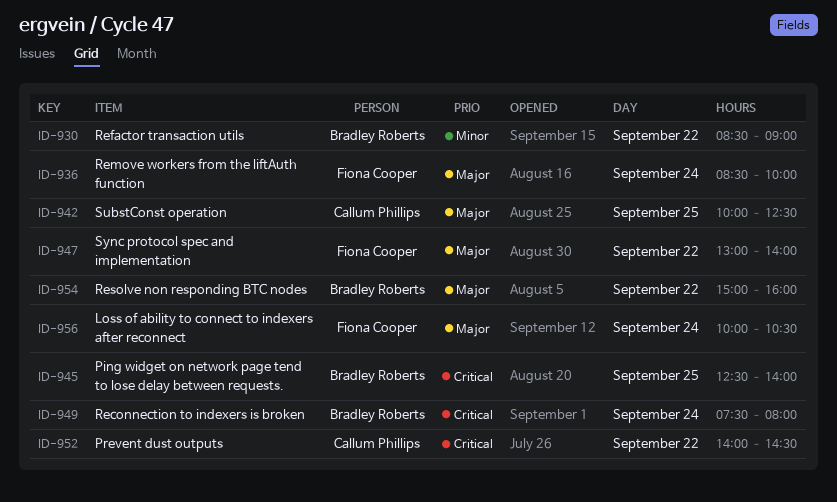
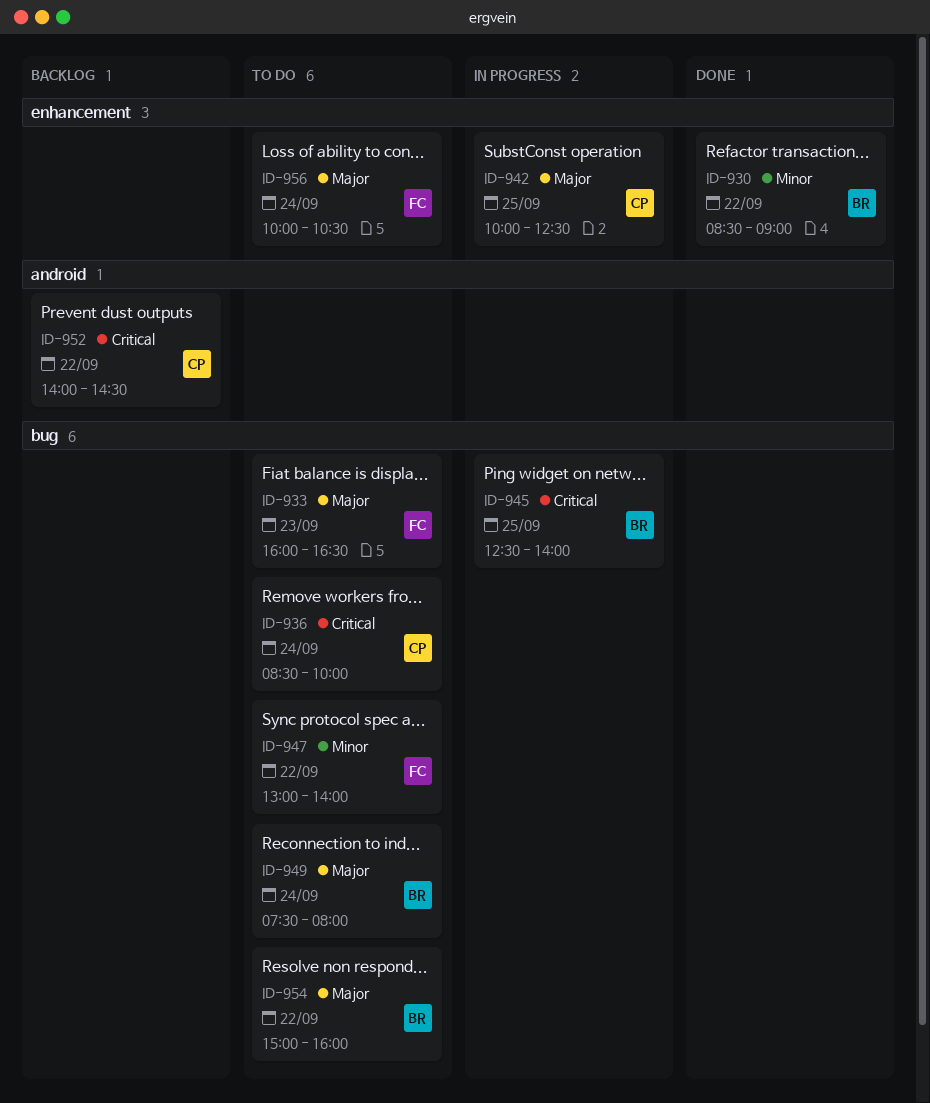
ID-933: none -> present
ID-936, owner: Fiona Cooper -> Callum Phillips
ID-936, priority: Major -> Critical
ID-947, priority: Major -> Minor
ID-949, priority: Critical -> Major

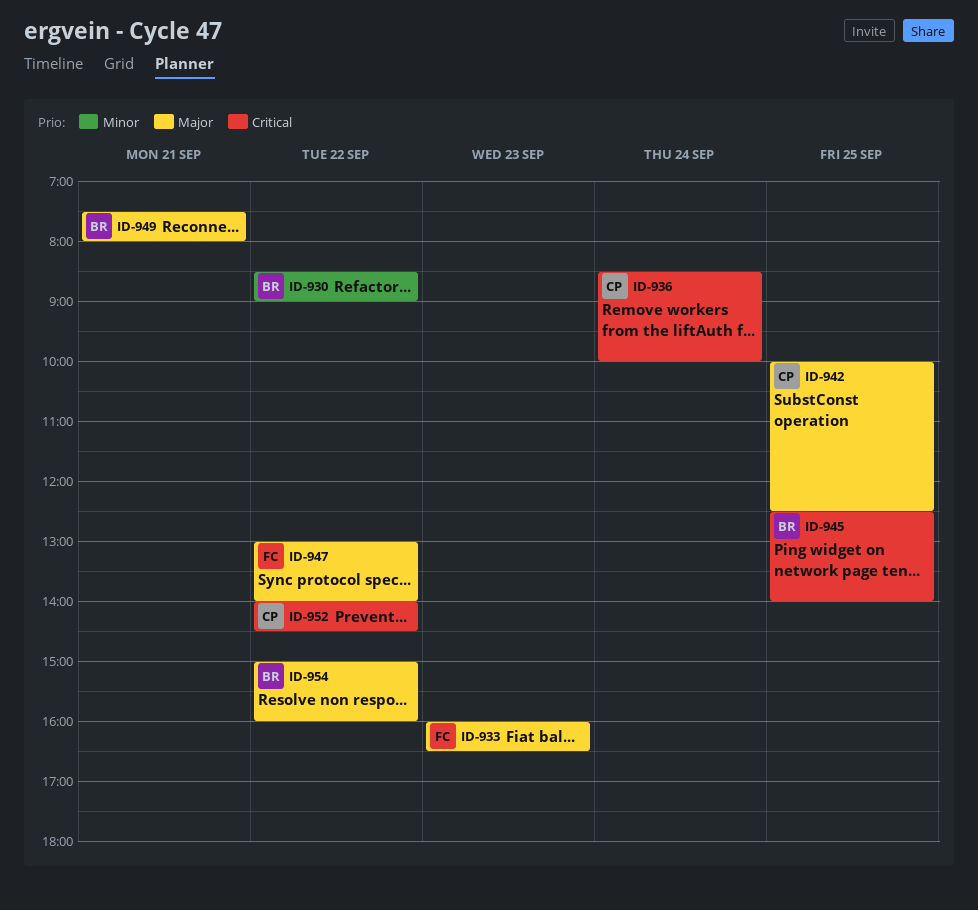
ID-947, priority: Minor -> Major
ID-949, day: Sep 24 -> Sep 21
ID-956: present -> none

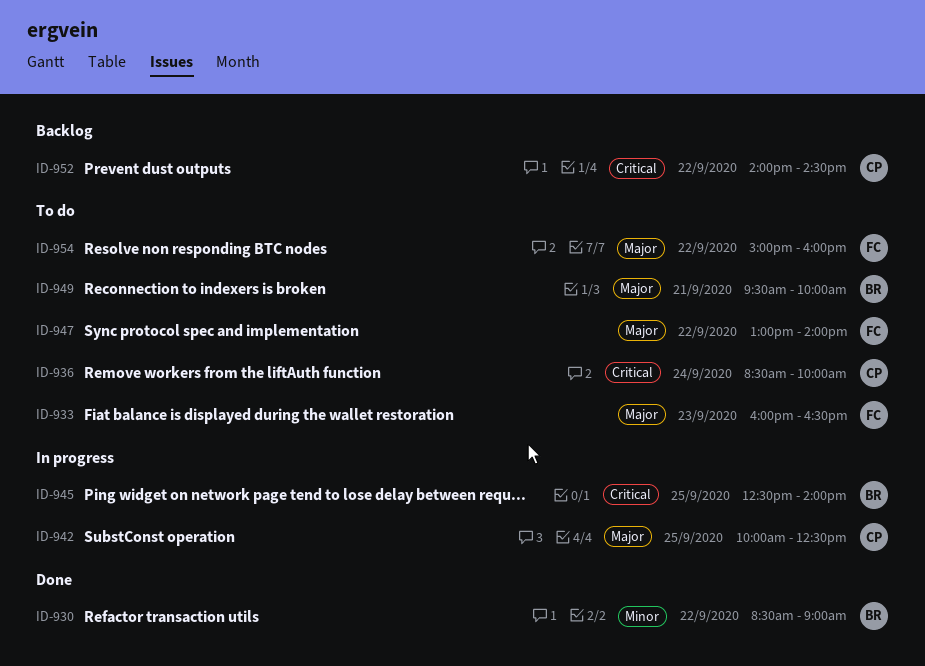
ID-949, begins: 07:30 -> 09:30
ID-949, ends: 08:00 -> 10:00
ID-954, owner: BR -> FC

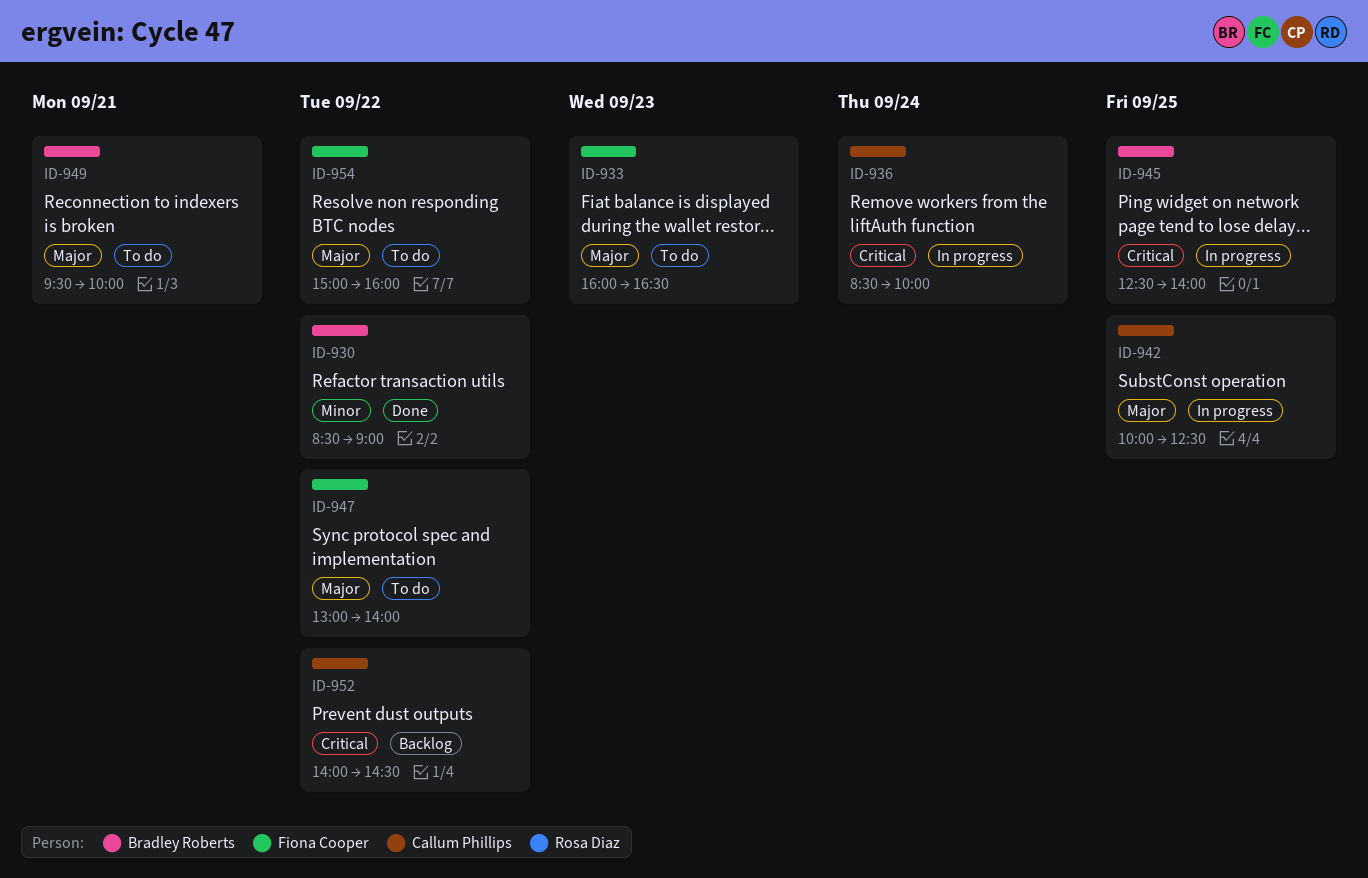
ID-936, status: To do -> In progress

